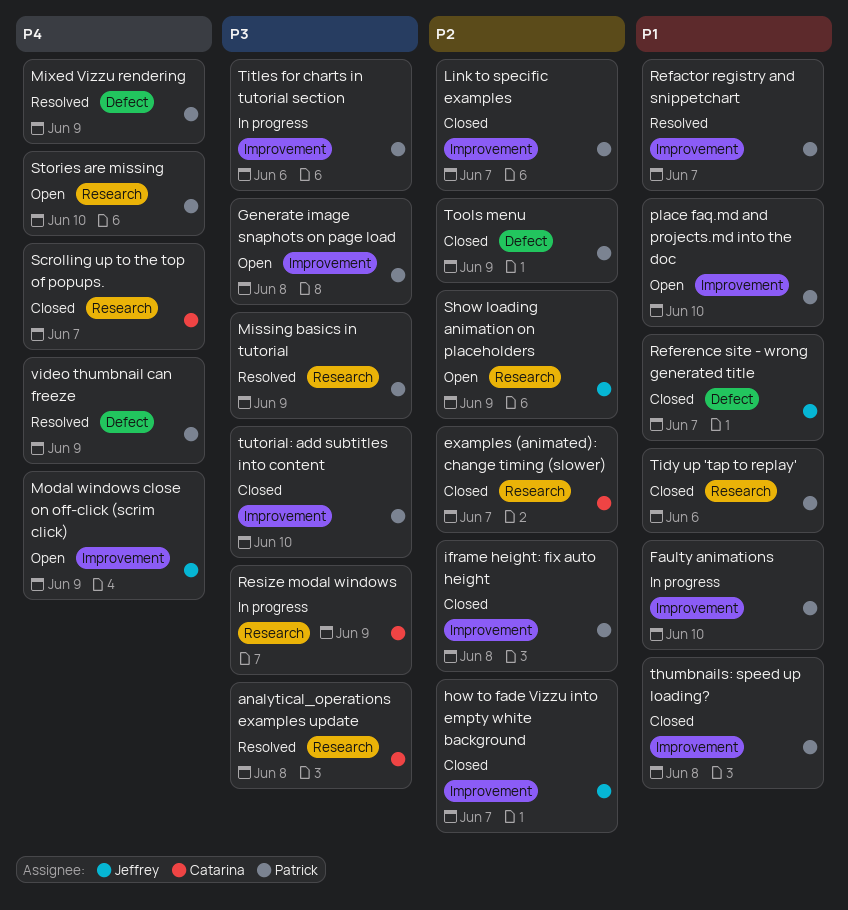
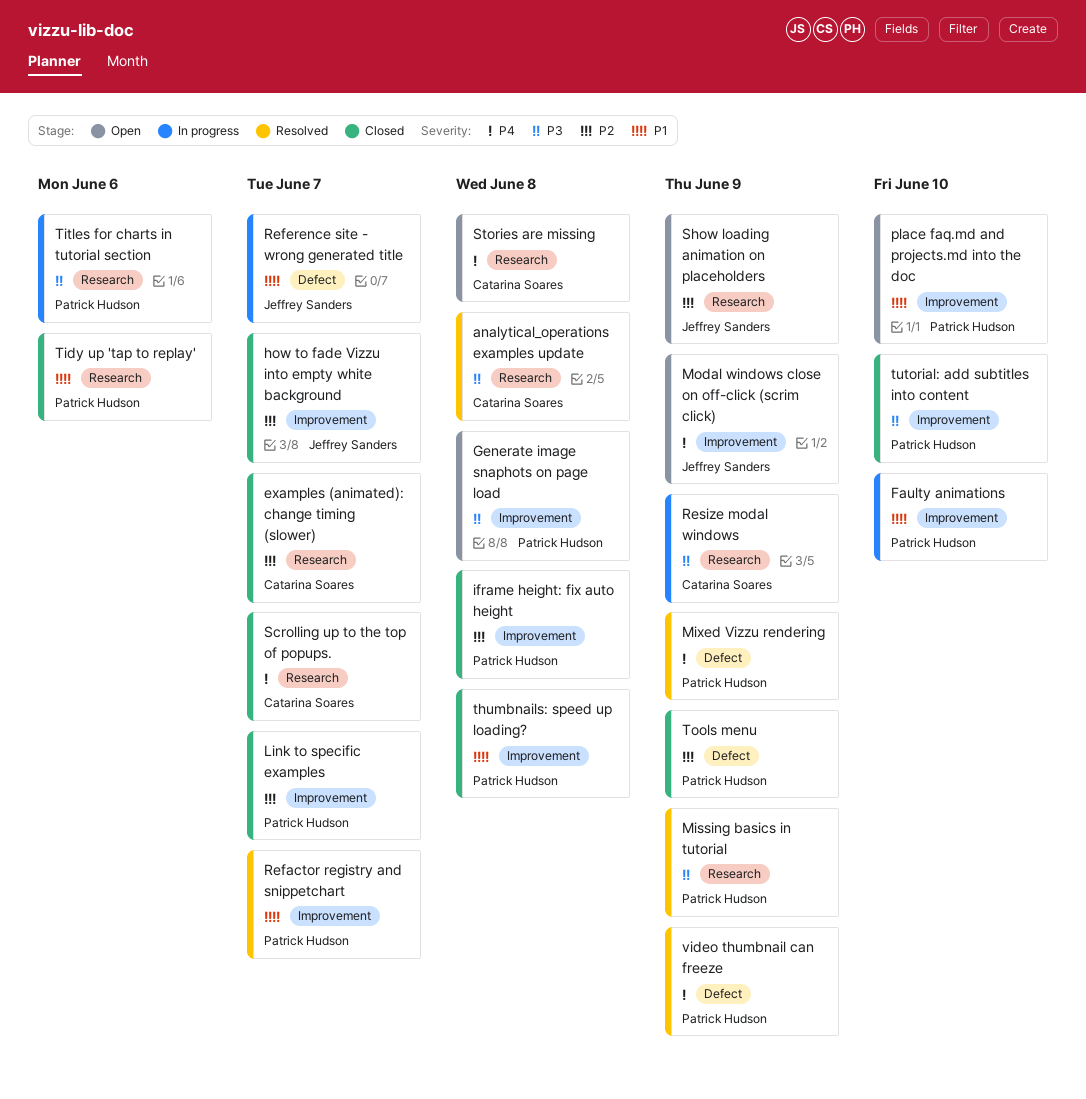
Reference site - wrong generated title, status: Closed -> In progress
Stories are missing, owner: Patrick Hudson -> Catarina Soares
Stories are missing, due: Jun 10 -> Jun 8
Titles for charts in tutorial section, label: Improvement -> Research

